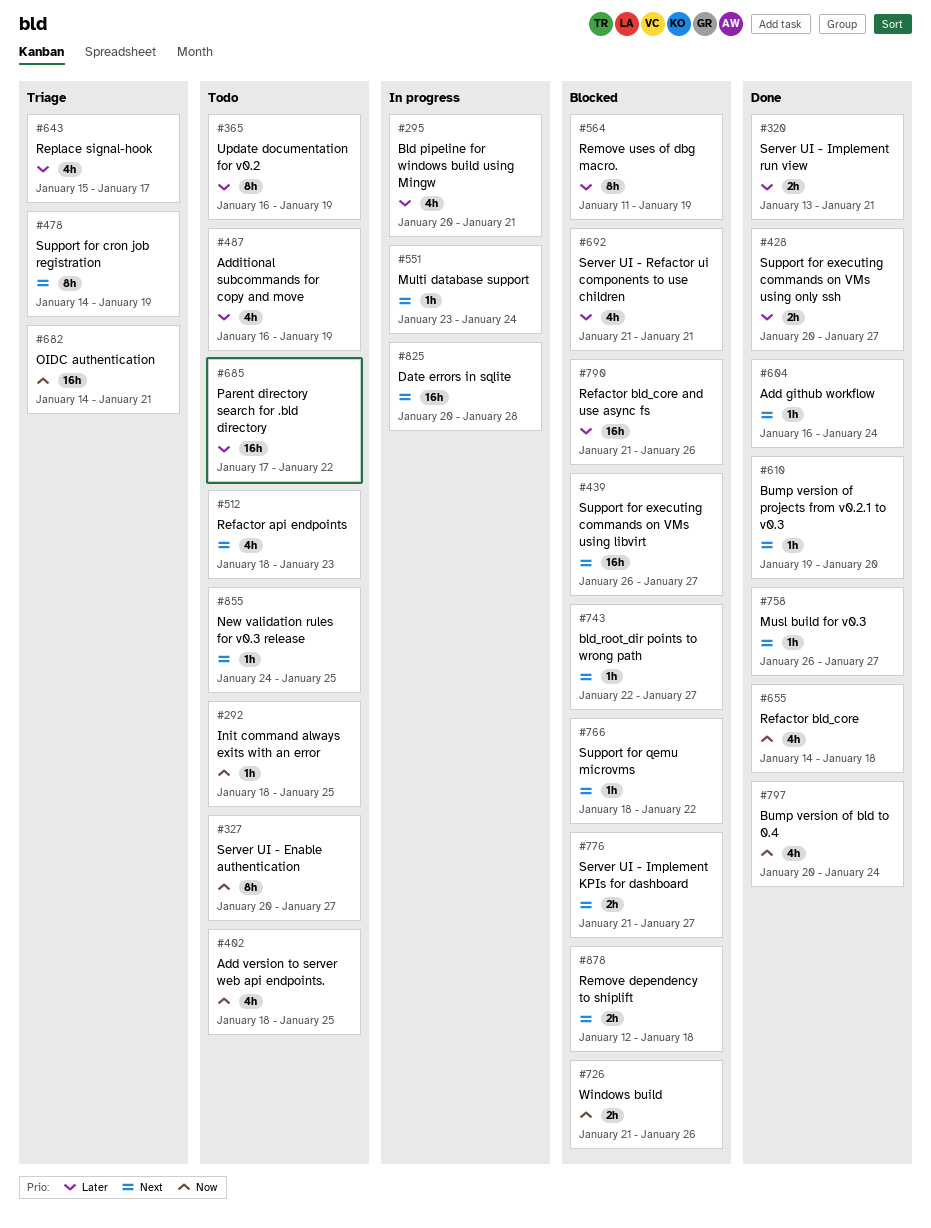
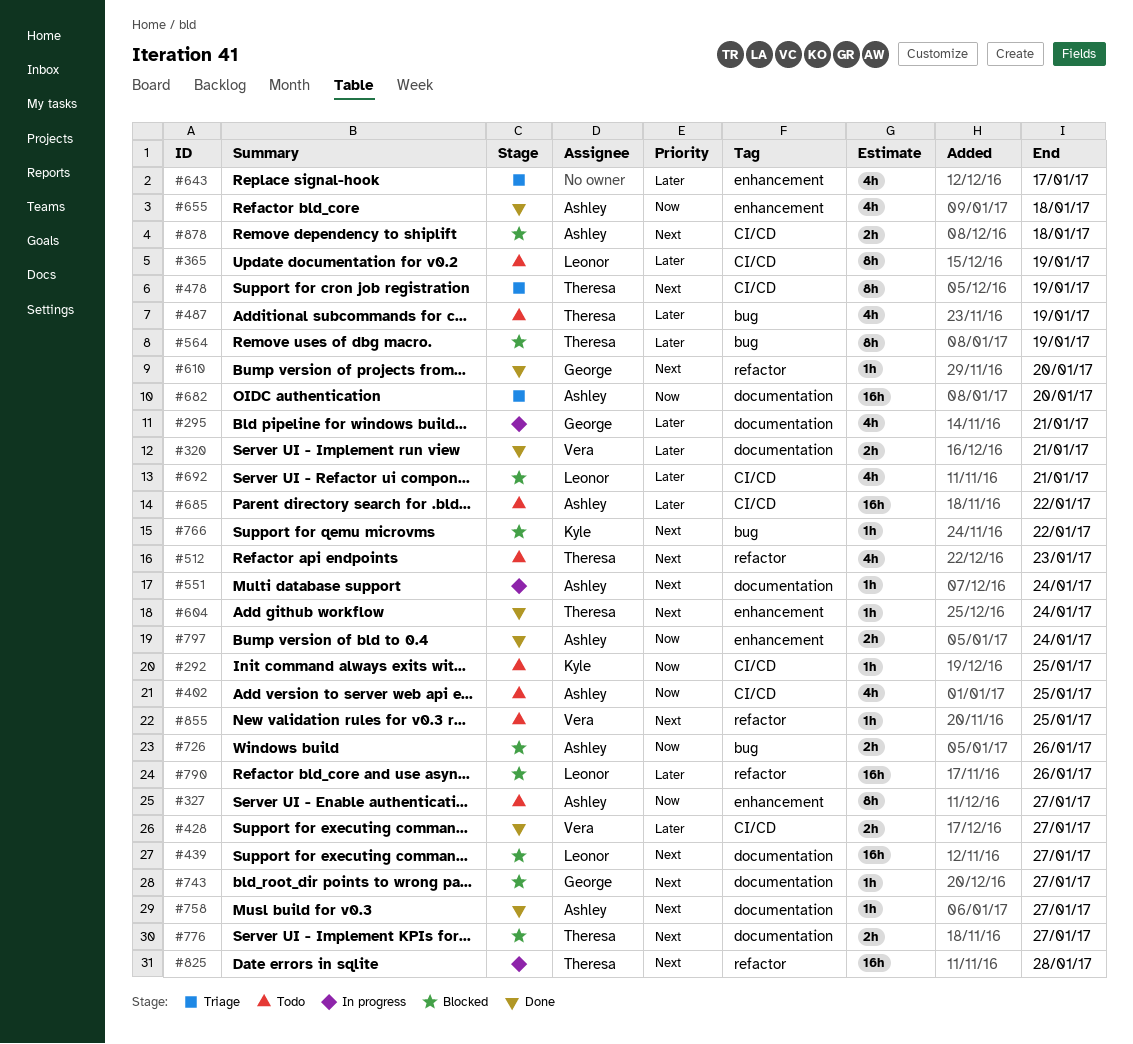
#682, due: Jan 21 -> Jan 20
#797, estimate: 4h -> 2h

